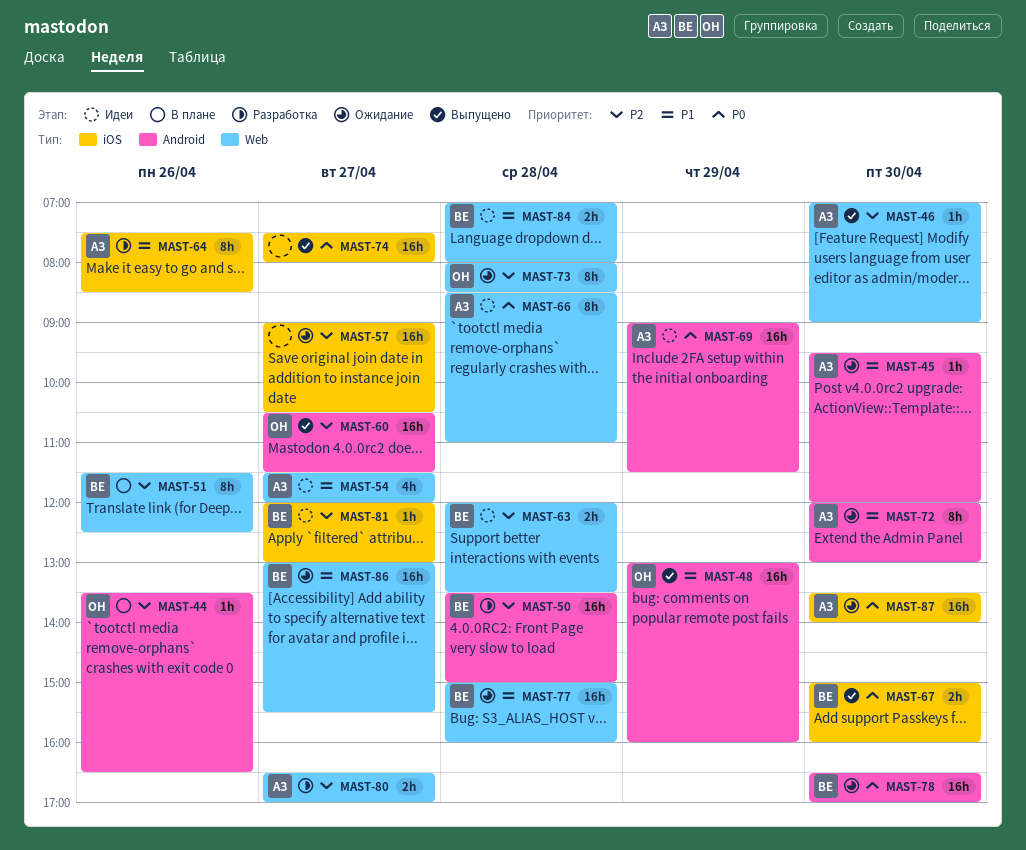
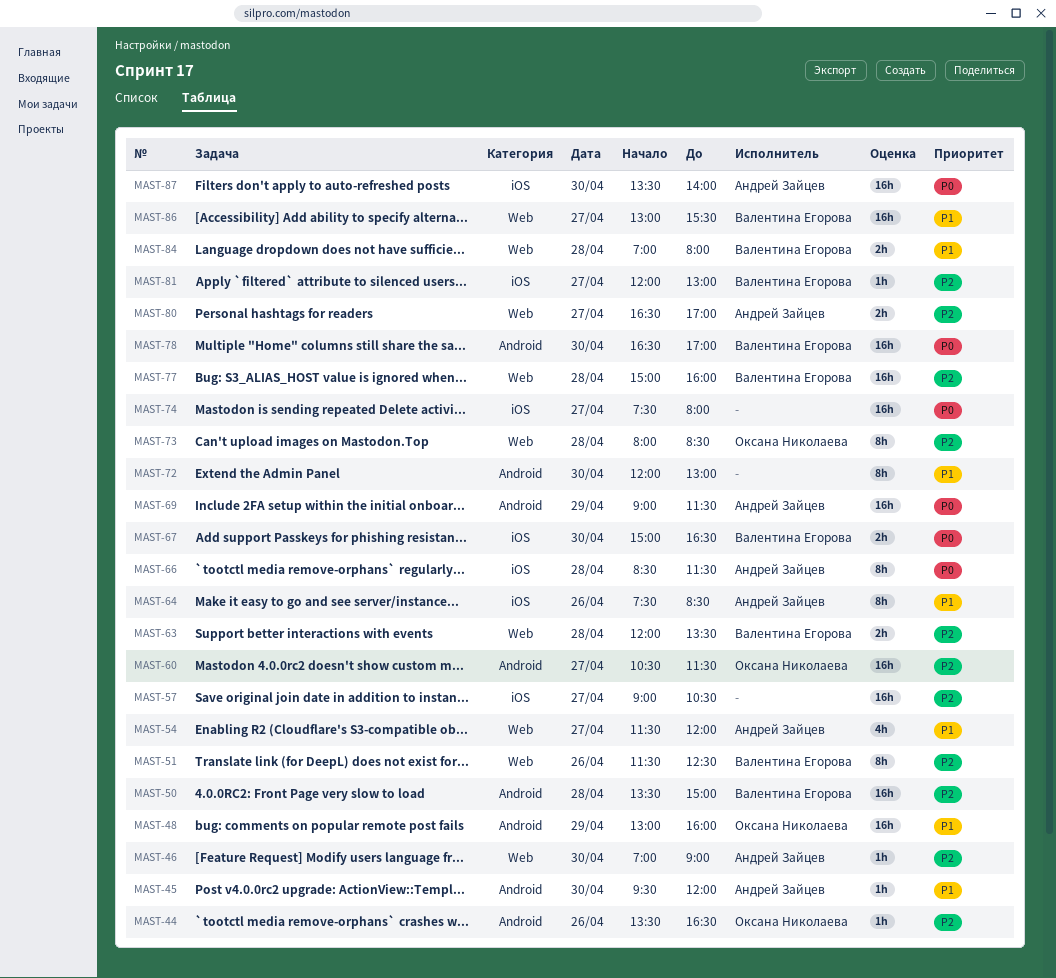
MAST-66, label: Web -> iOS
MAST-66, ends: 11:00 -> 11:30
MAST-67, ends: 16:00 -> 16:30
MAST-72, owner: Андрей Зайцев -> none
MAST-77, priority: P1 -> P2

